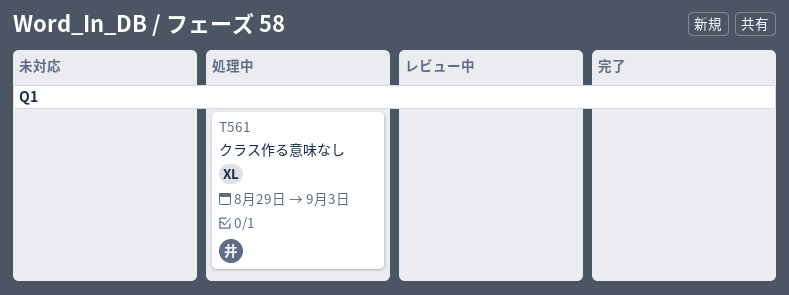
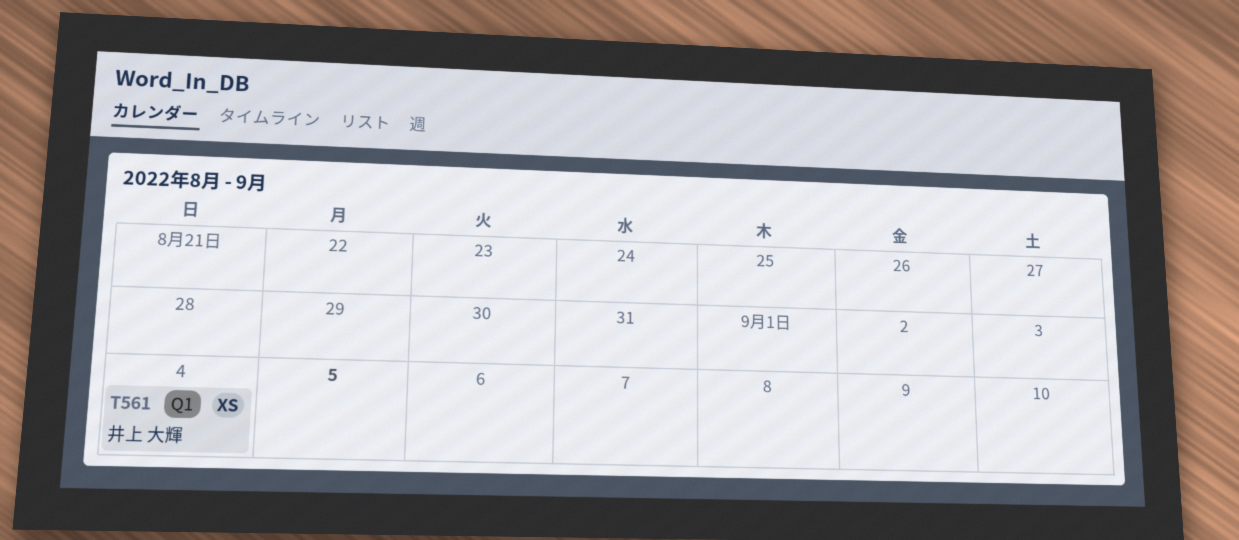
T561, estimate: XL -> XS
T561, due: Sep 3 -> Sep 4

